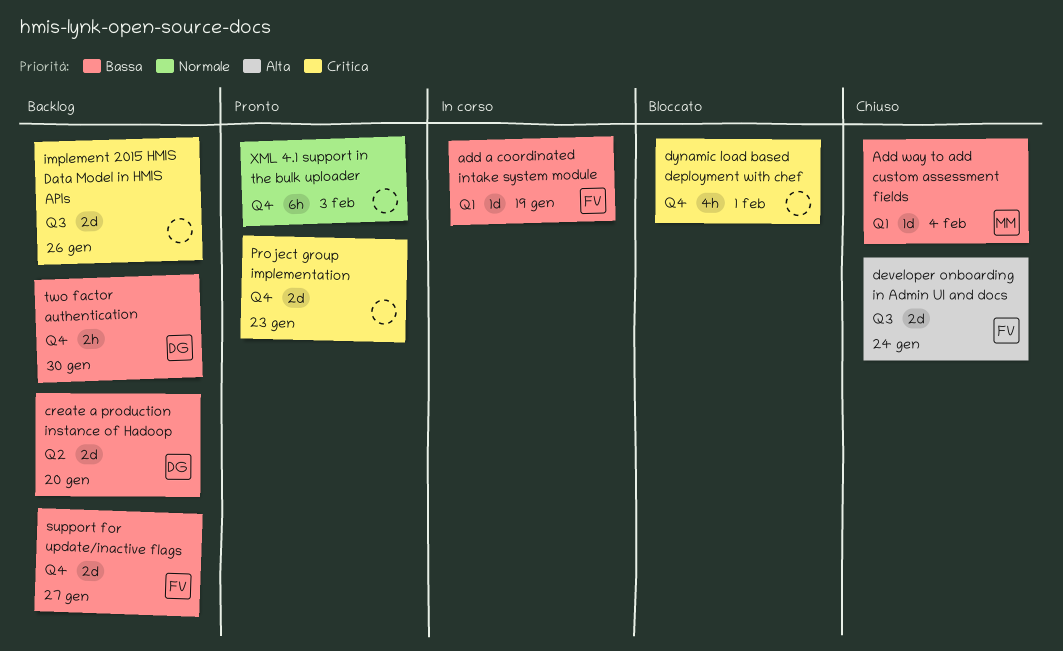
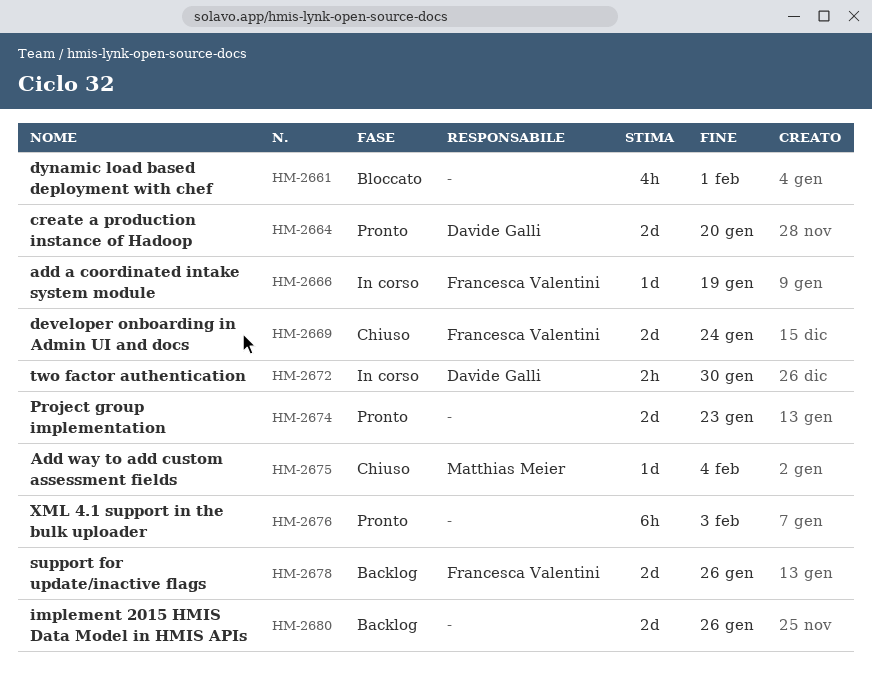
create a production instance of Hadoop, status: Backlog -> Pronto
support for update/inactive flags, due: Jan 27 -> Jan 26
two factor authentication, status: Backlog -> In corso

